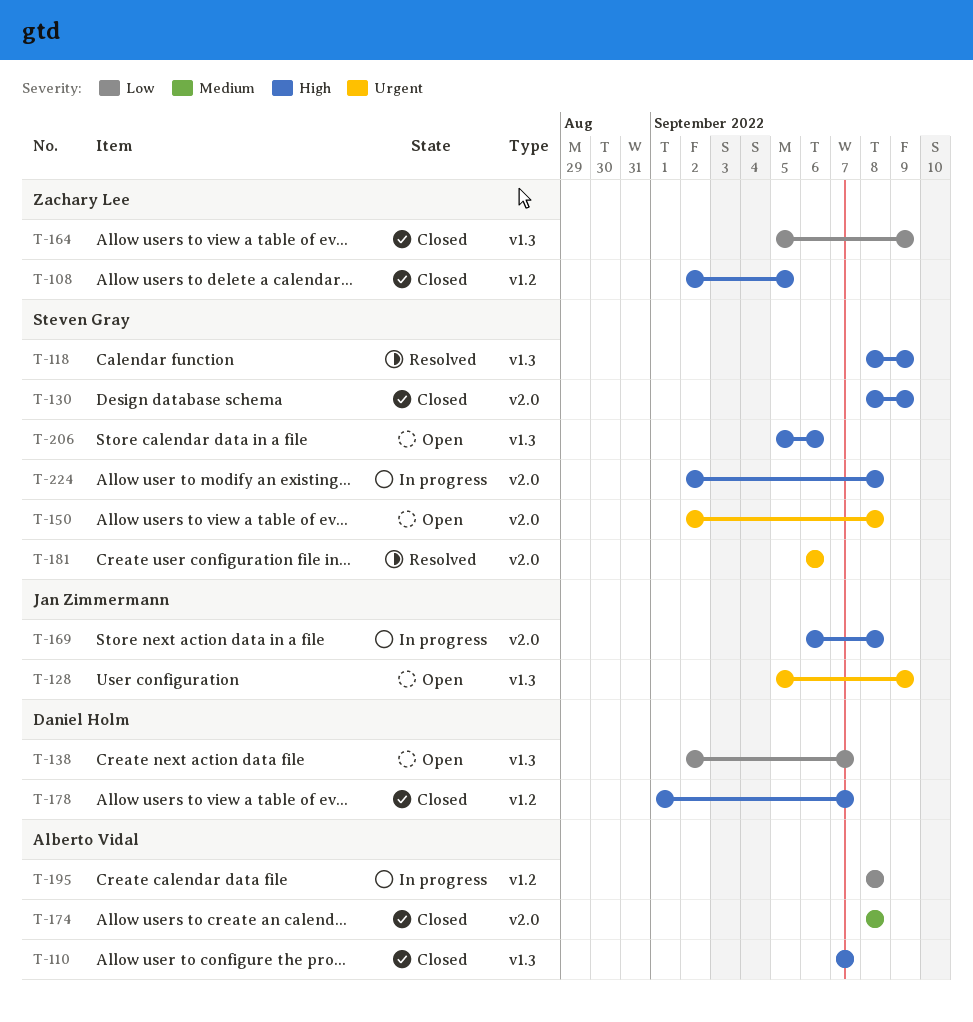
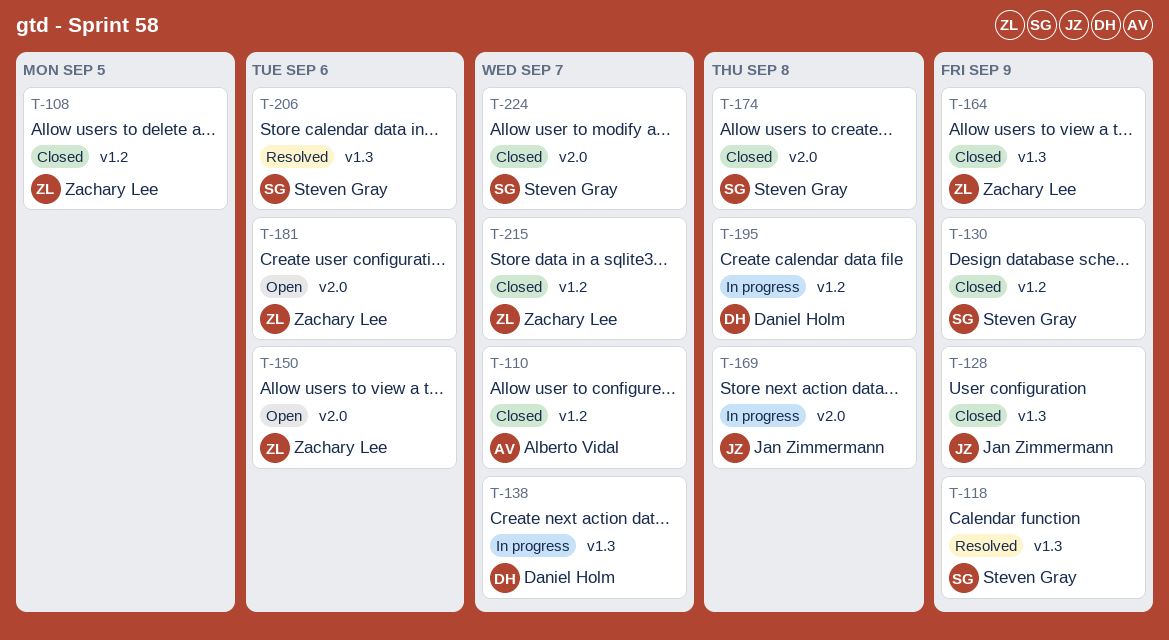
T-110, label: v1.3 -> v1.2
T-128, status: Open -> Closed
T-130, label: v2.0 -> v1.2
T-138, status: Open -> In progress
T-150, owner: Steven Gray -> Zachary Lee
T-150, due: Sep 8 -> Sep 6
T-174, owner: Alberto Vidal -> Steven Gray
T-178: present -> none
T-181, status: Resolved -> Open
T-181, owner: Steven Gray -> Zachary Lee
T-195, owner: Alberto Vidal -> Daniel Holm
T-206, status: Open -> Resolved
T-215: none -> present
T-224, status: In progress -> Closed
T-224, due: Sep 8 -> Sep 7

